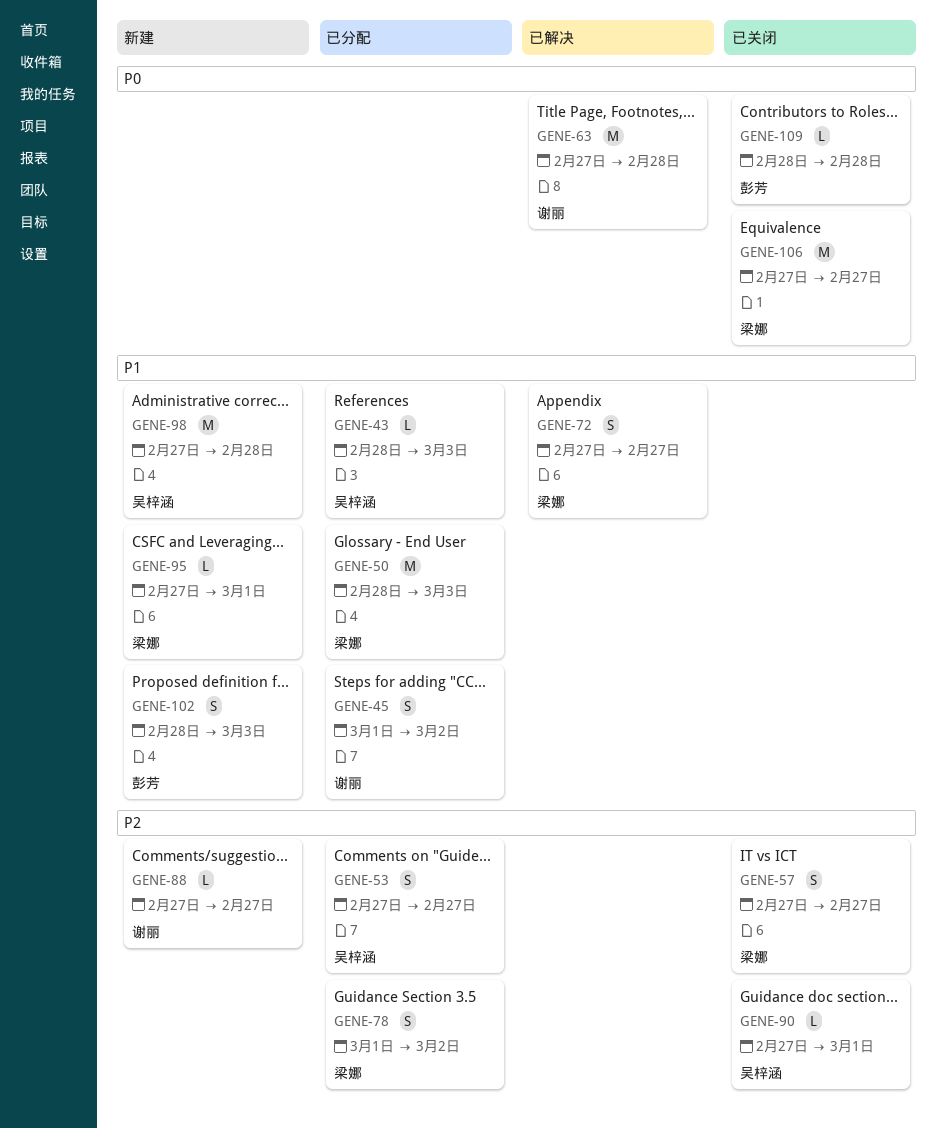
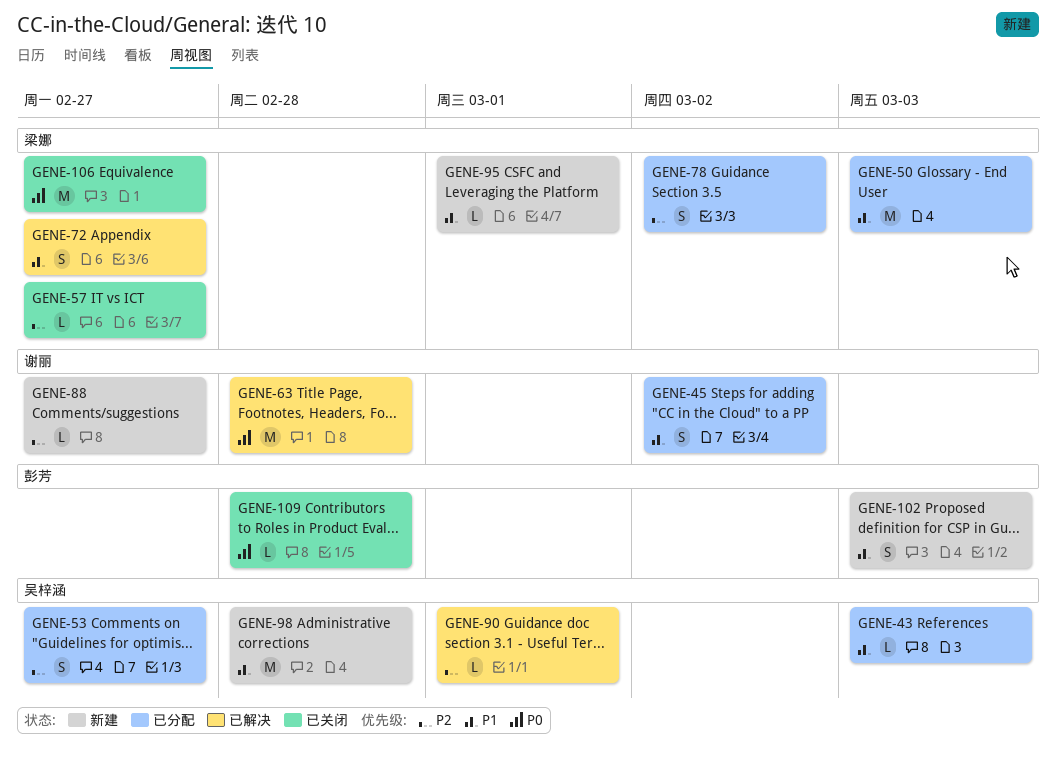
GENE-57, estimate: S -> L
GENE-90, status: 已关闭 -> 已解决

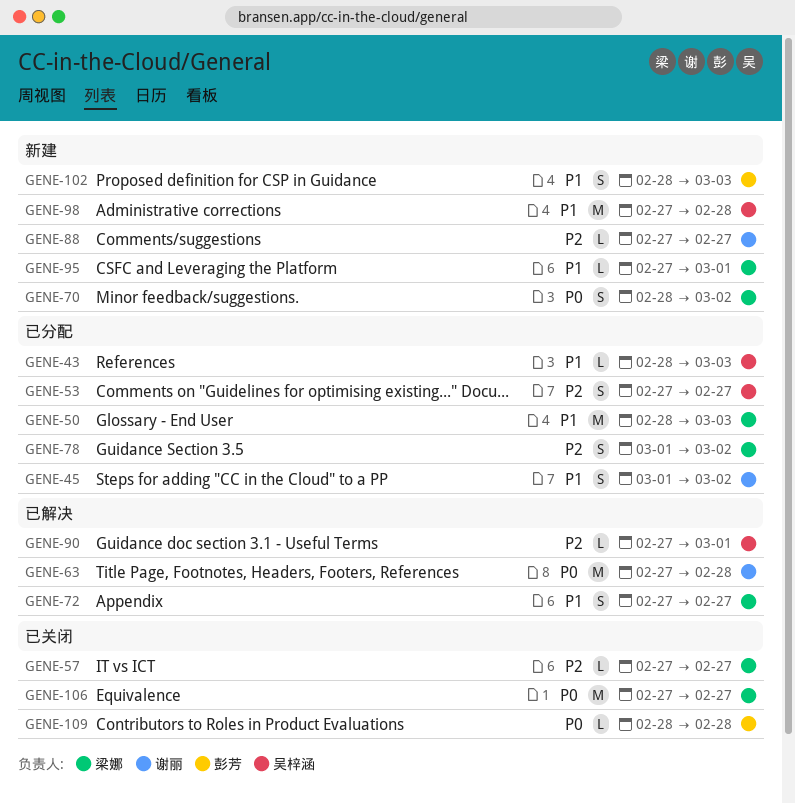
GENE-70: none -> present

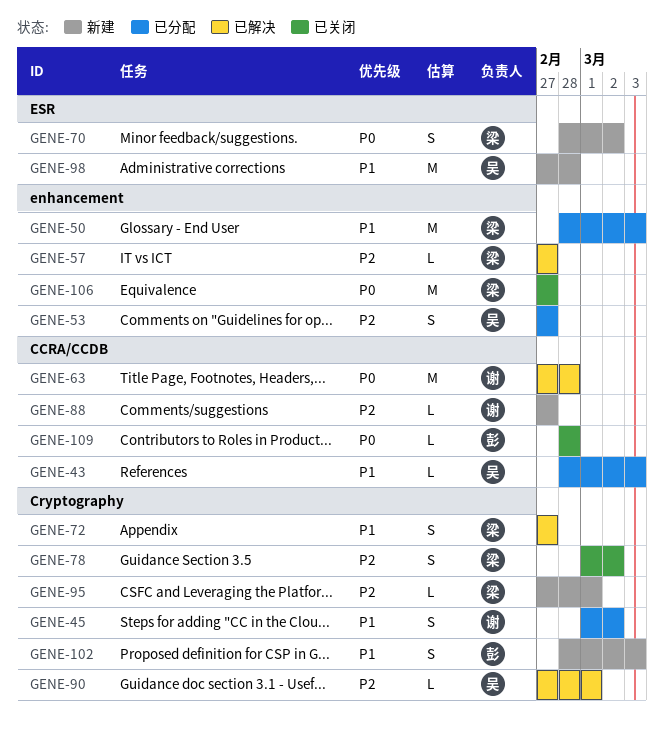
GENE-57, status: 已关闭 -> 已解决
GENE-78, status: 已分配 -> 已关闭
GENE-95, priority: P1 -> P2

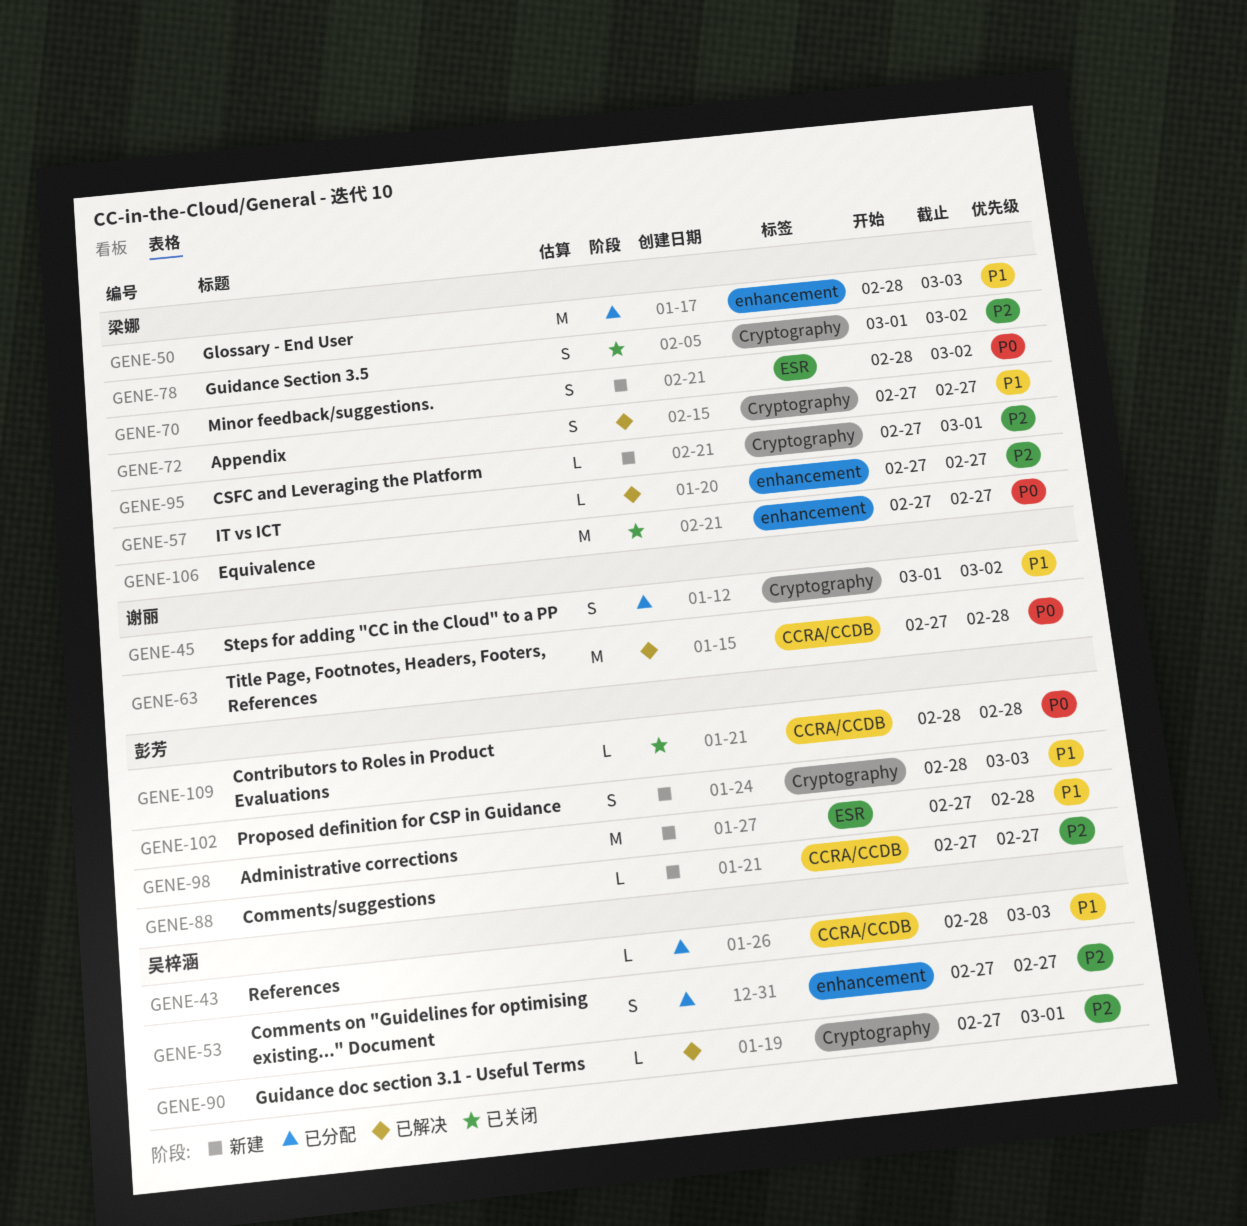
GENE-88, owner: 谢丽 -> 彭芳
GENE-98, owner: 吴梓涵 -> 彭芳

